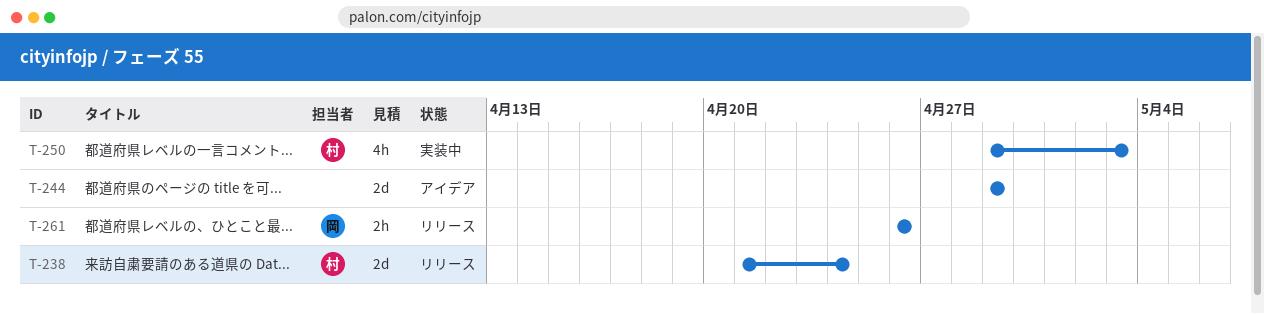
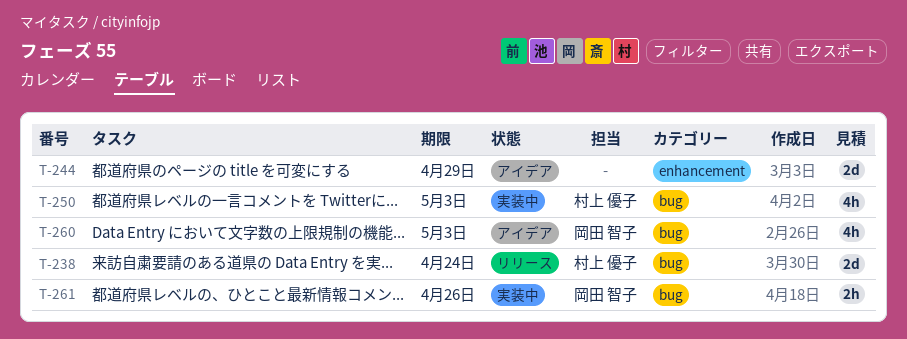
T-260: none -> present
T-261, status: リリース -> 実装中

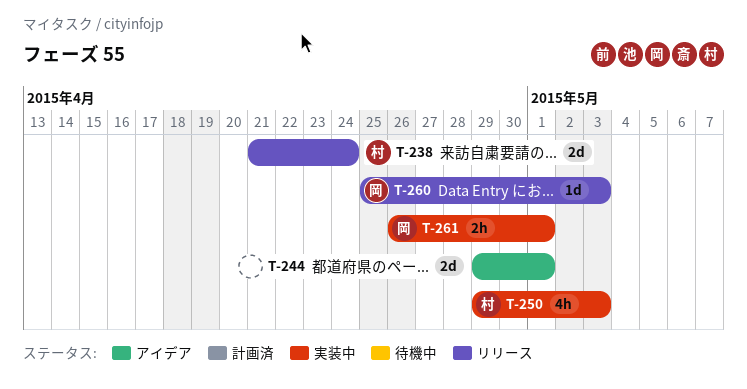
T-244, due: Apr 29 -> May 1
T-260, status: アイデア -> リリース
T-260, estimate: 4h -> 1d
T-261, due: Apr 26 -> May 1

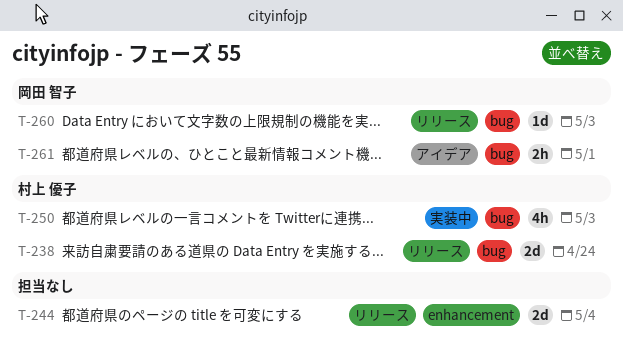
T-244, status: アイデア -> リリース
T-244, due: May 1 -> May 4
T-261, status: 実装中 -> アイデア

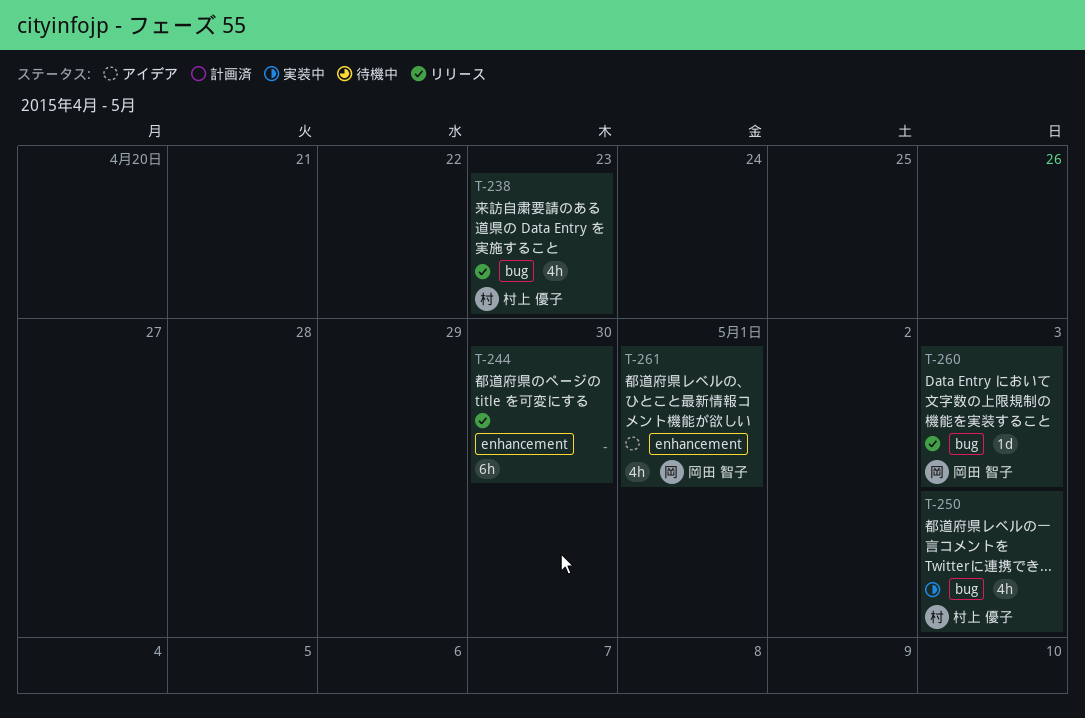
T-238, estimate: 2d -> 4h
T-238, due: Apr 24 -> Apr 23
T-244, estimate: 2d -> 6h
T-244, due: May 4 -> Apr 30
T-261, label: bug -> enhancement
T-261, estimate: 2h -> 4h

